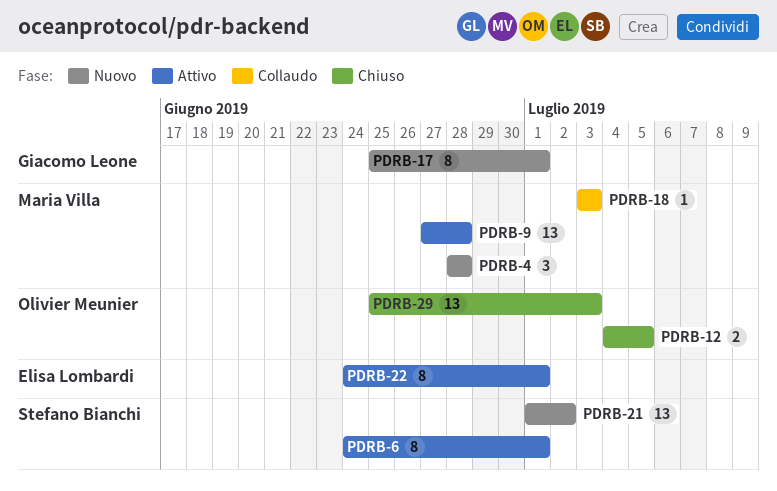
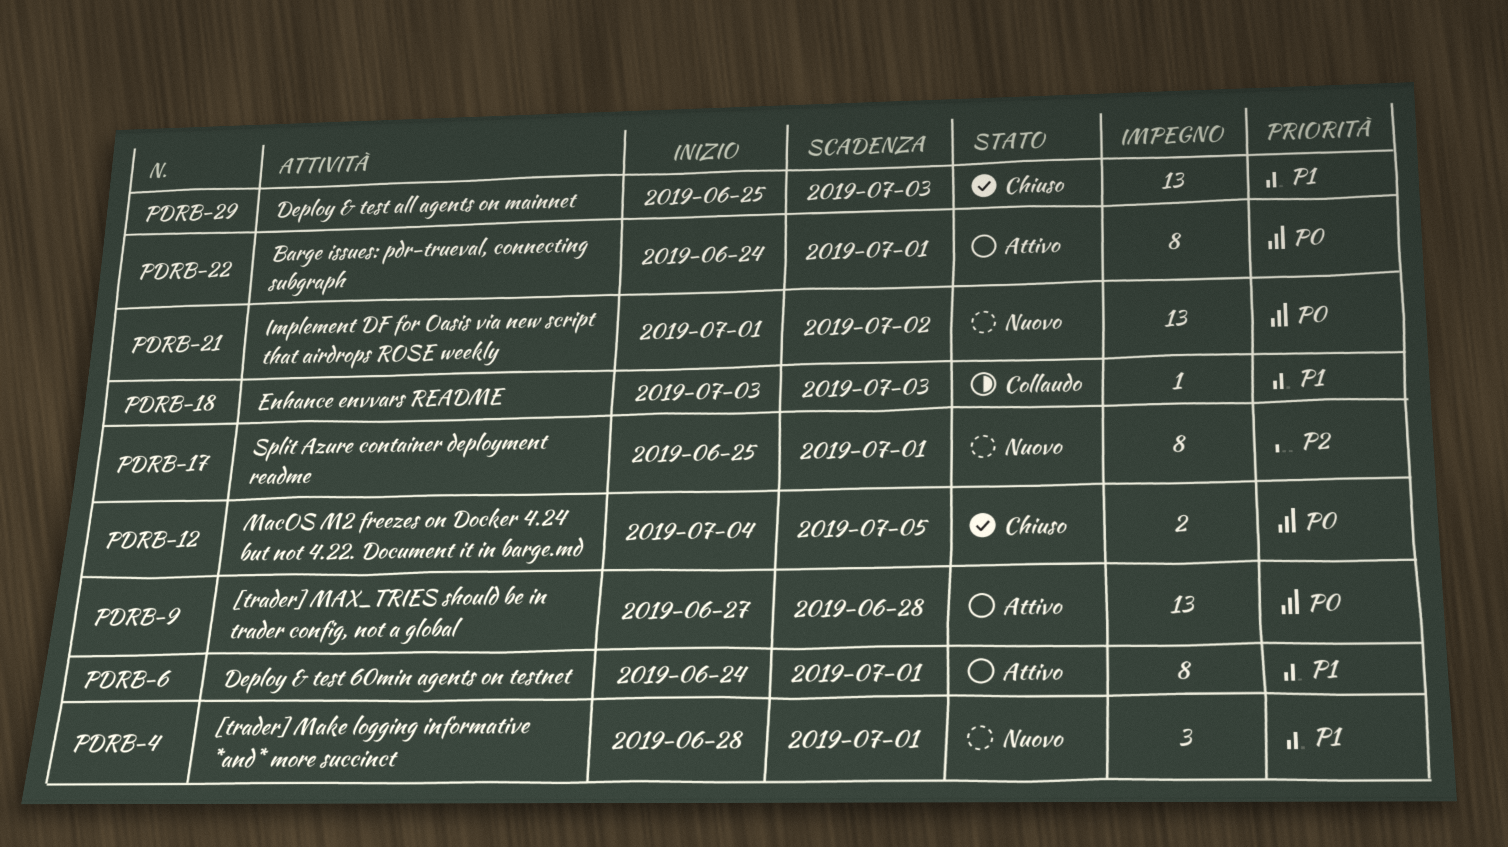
PDRB-4, due: Jun 28 -> Jul 1

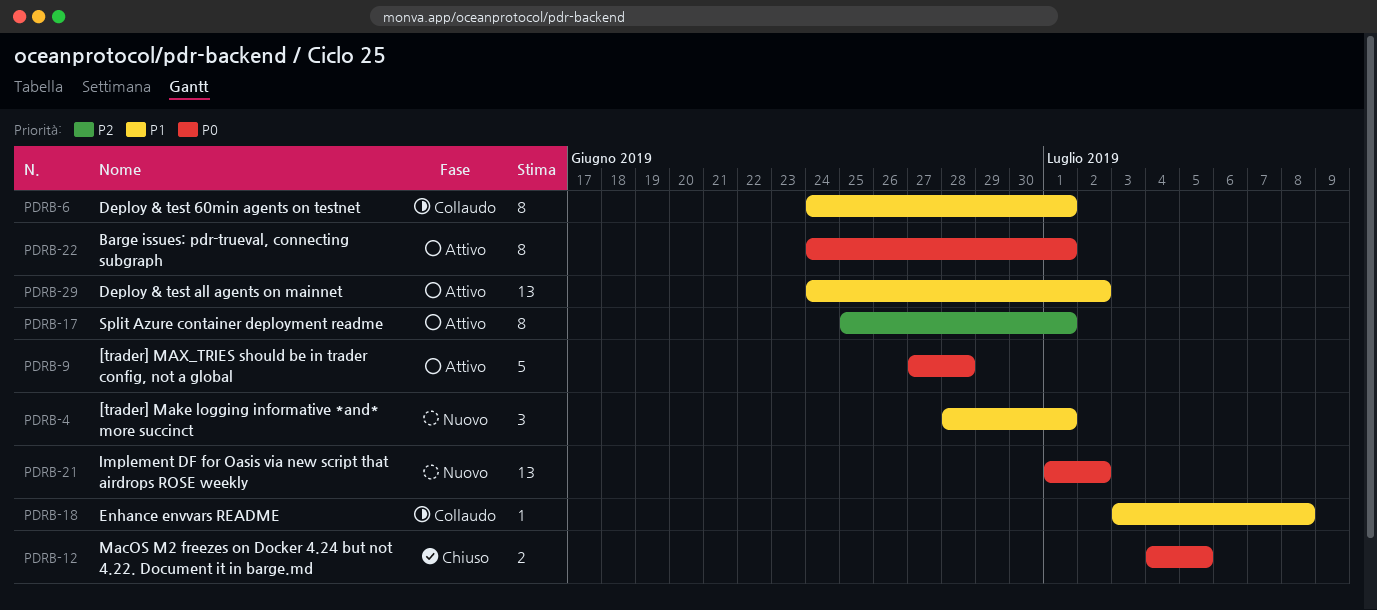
PDRB-6, status: Attivo -> Collaudo
PDRB-9, estimate: 13 -> 5
PDRB-17, status: Nuovo -> Attivo
PDRB-18, due: Jul 3 -> Jul 8
PDRB-29, status: Chiuso -> Attivo
PDRB-29, start: Jun 25 -> Jun 24
PDRB-29, due: Jul 3 -> Jul 2

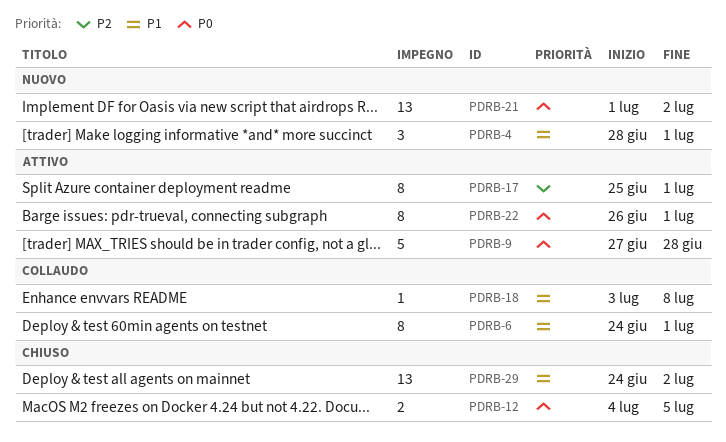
PDRB-22, start: Jun 24 -> Jun 26
PDRB-29, status: Attivo -> Chiuso

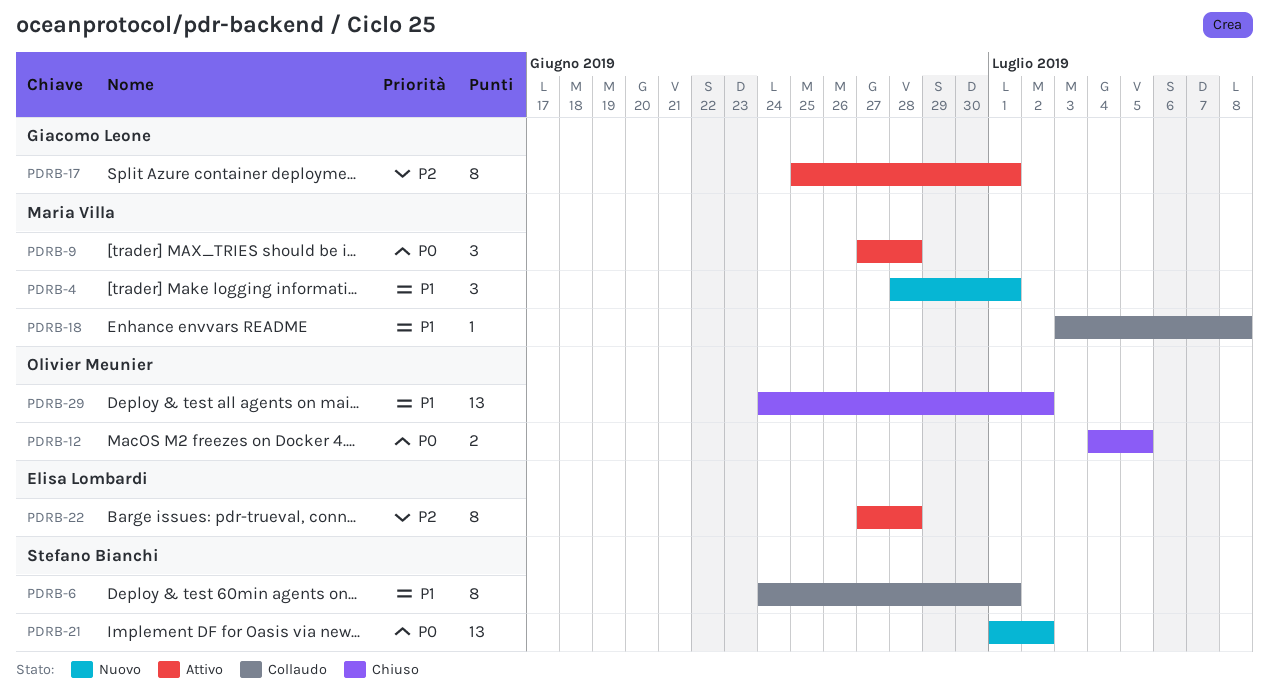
PDRB-9, estimate: 5 -> 3
PDRB-22, priority: P0 -> P2
PDRB-22, start: Jun 26 -> Jun 27
PDRB-22, due: Jul 1 -> Jun 28

